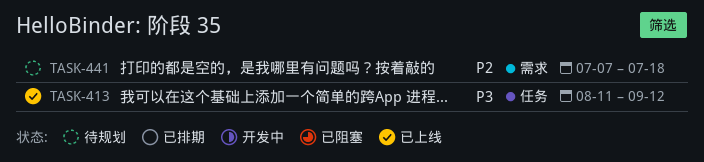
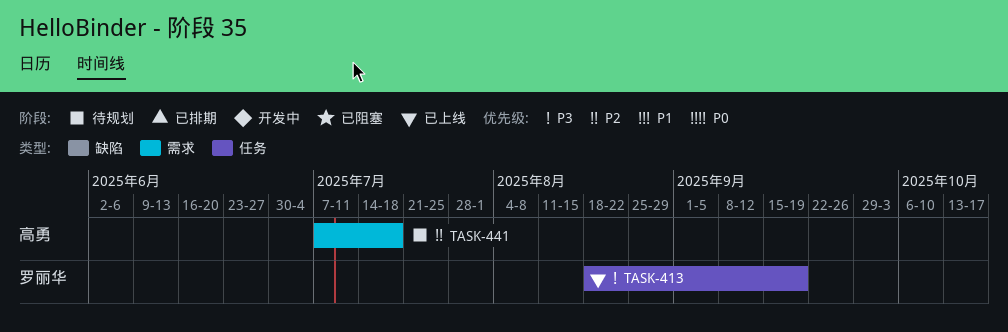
TASK-413, start: Aug 11 -> Aug 18
TASK-413, due: Sep 12 -> Sep 19

